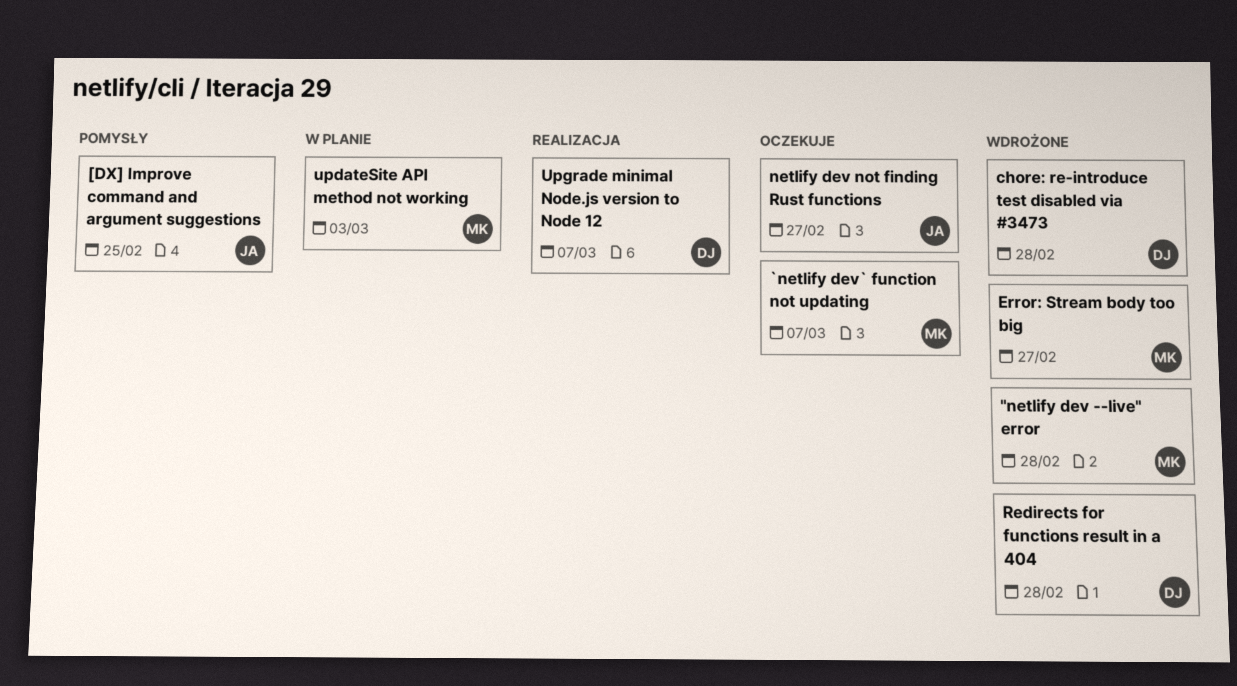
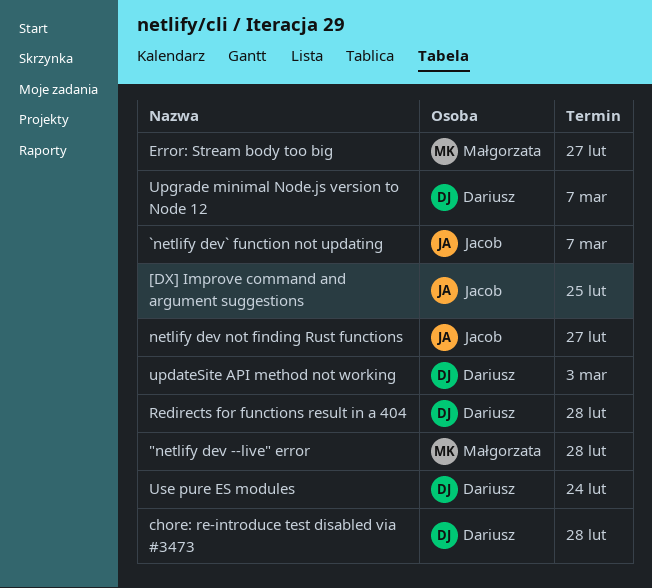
`netlify dev` function not updating, owner: Małgorzata -> Jacob
updateSite API method not working, owner: Małgorzata -> Dariusz
Use pure ES modules: none -> present

